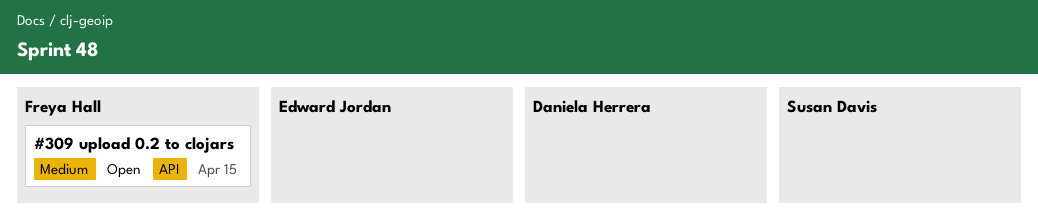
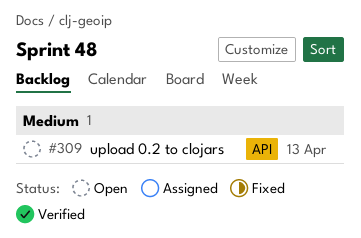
#309, due: Apr 15 -> Apr 13

